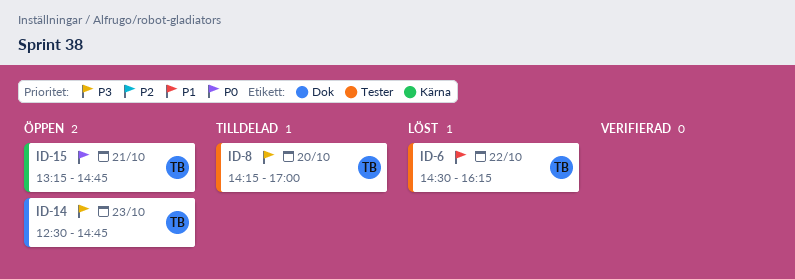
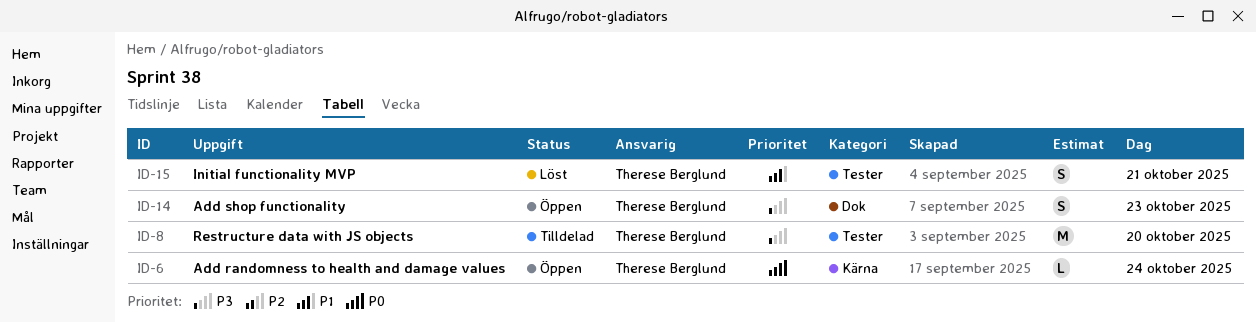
ID-6, status: Löst -> Öppen
ID-6, priority: P1 -> P0
ID-6, label: Tester -> Kärna
ID-6, day: Oct 22 -> Oct 24
ID-15, status: Öppen -> Löst
ID-15, priority: P0 -> P1
ID-15, label: Kärna -> Tester

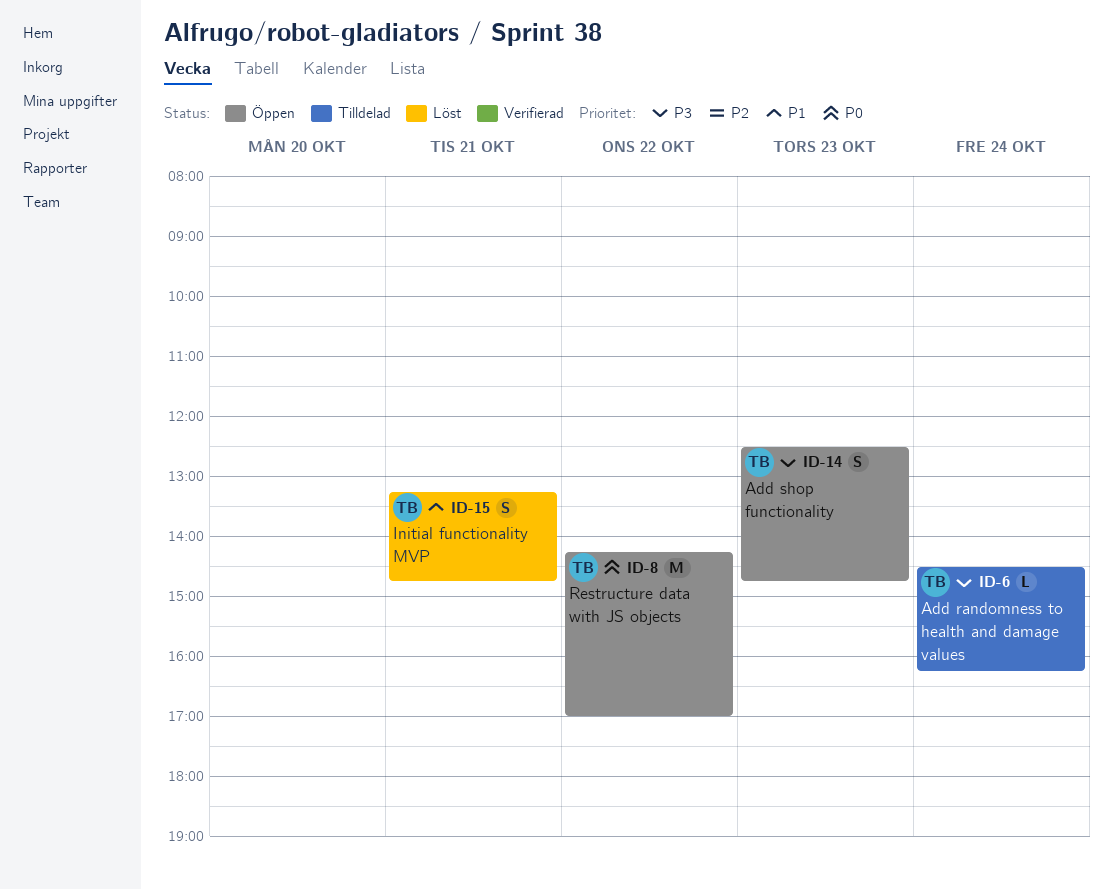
ID-6, status: Öppen -> Tilldelad
ID-6, priority: P0 -> P3
ID-8, status: Tilldelad -> Öppen
ID-8, priority: P3 -> P0
ID-8, day: Oct 20 -> Oct 22

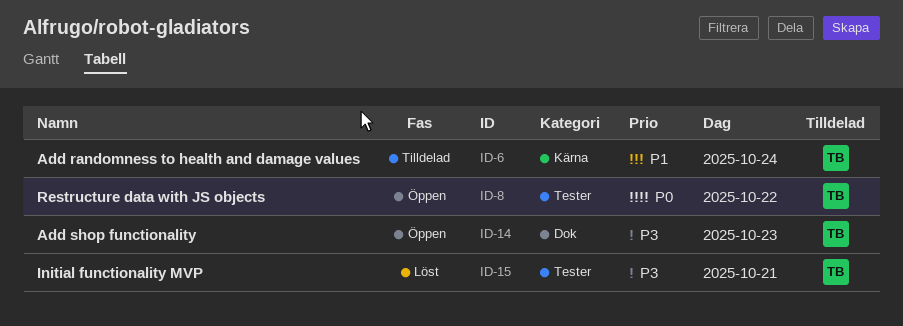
ID-6, priority: P3 -> P1
ID-15, priority: P1 -> P3

